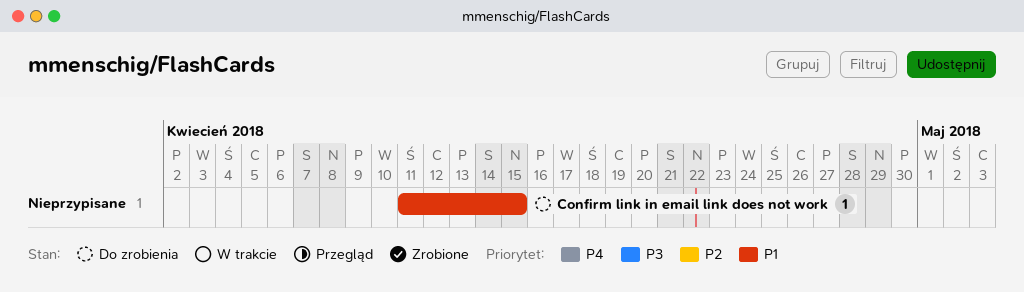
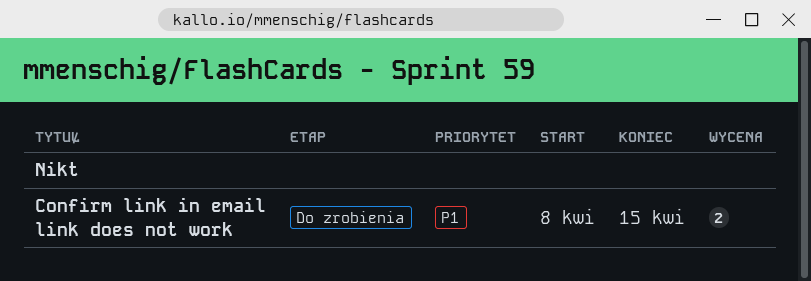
Confirm link in email link does not work, estimate: 1 -> 2
Confirm link in email link does not work, start: Apr 11 -> Apr 8

